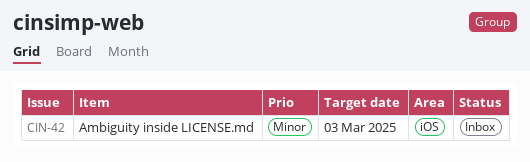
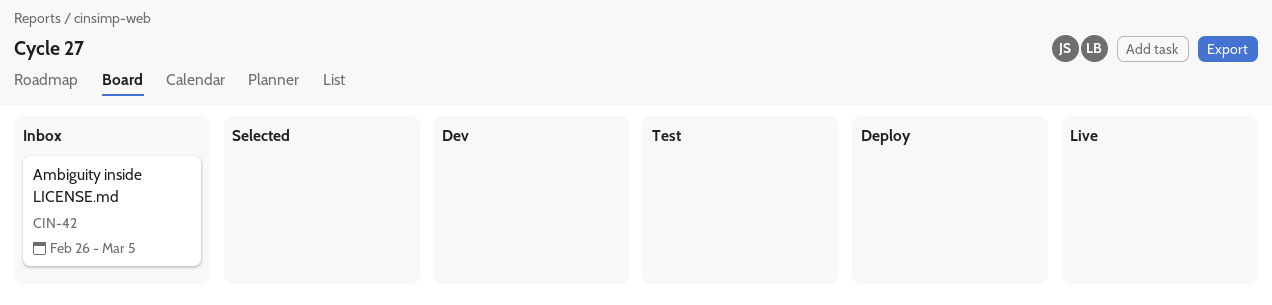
CIN-42, due: Mar 3 -> Mar 5

